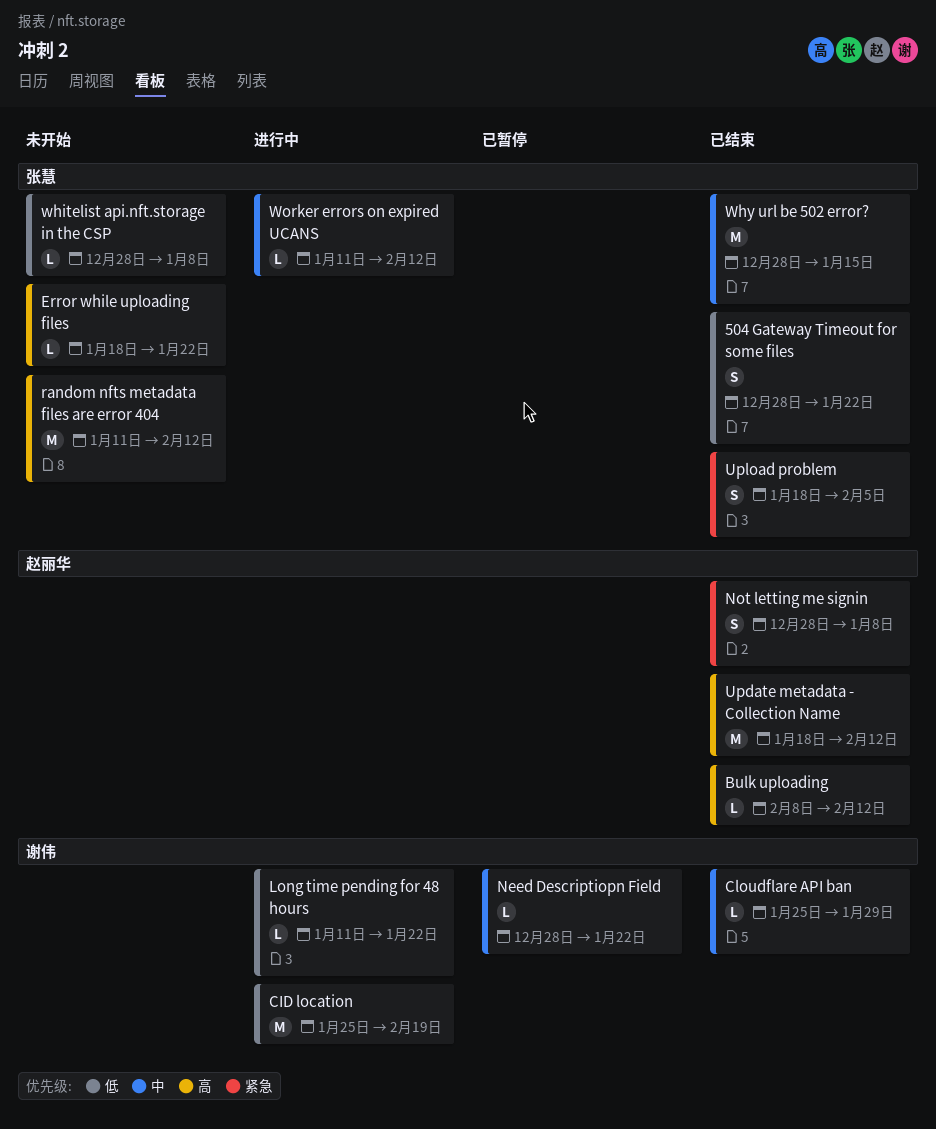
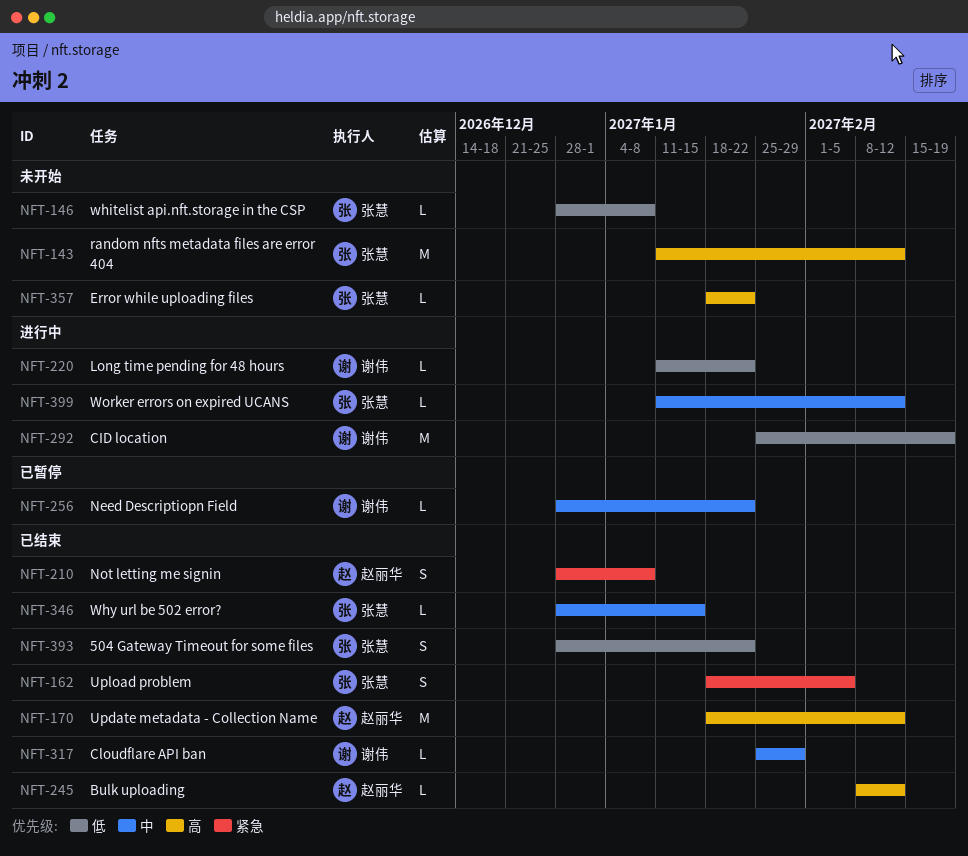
Why url be 502 error?, estimate: M -> L

